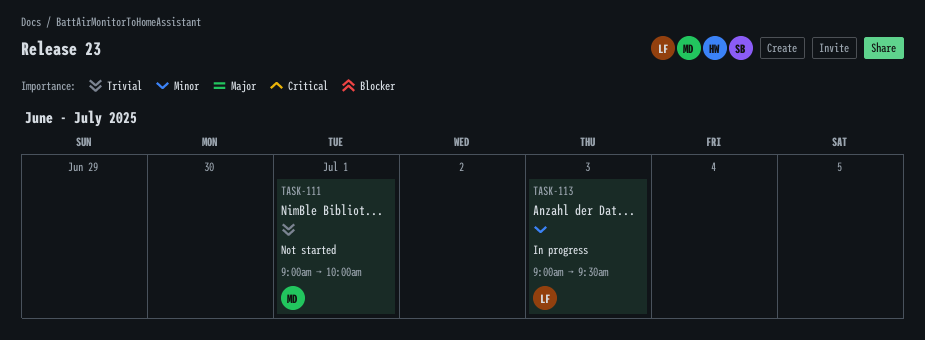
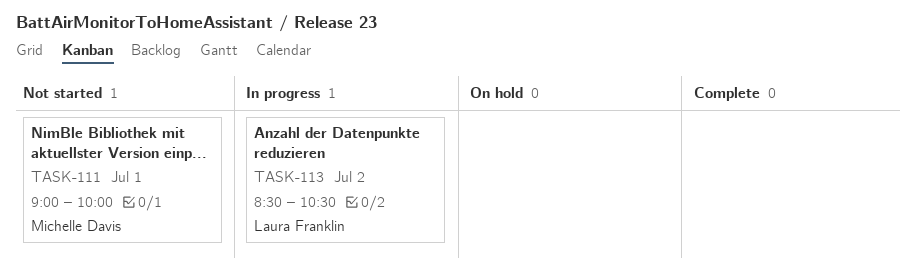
TASK-113, day: Jul 3 -> Jul 2
TASK-113, begins: 09:00 -> 08:30
TASK-113, ends: 09:30 -> 10:30

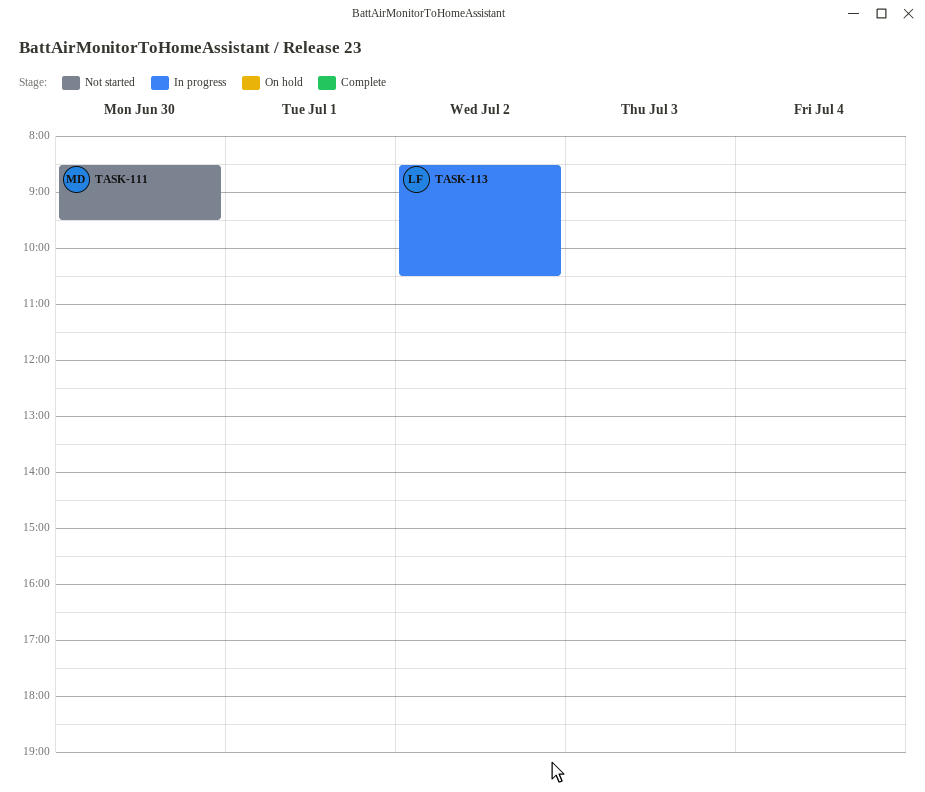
TASK-111, day: Jul 1 -> Jun 30
TASK-111, begins: 09:00 -> 08:30
TASK-111, ends: 10:00 -> 09:30

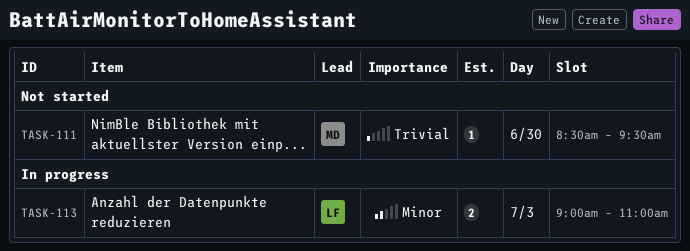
TASK-113, day: Jul 2 -> Jul 3
TASK-113, begins: 08:30 -> 09:00
TASK-113, ends: 10:30 -> 11:00

